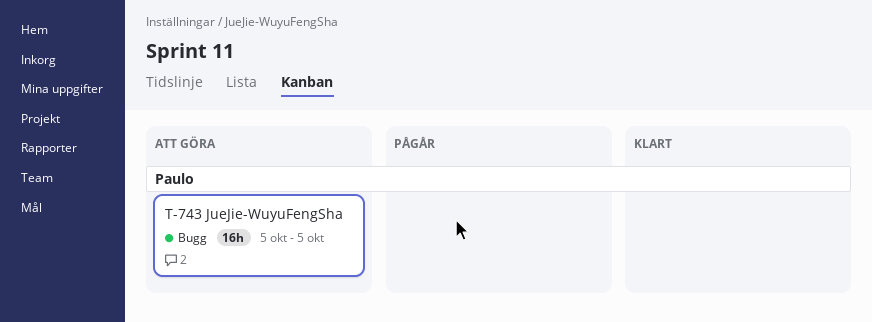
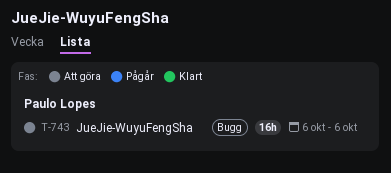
T-743, start: Oct 5 -> Oct 6
T-743, due: Oct 5 -> Oct 6

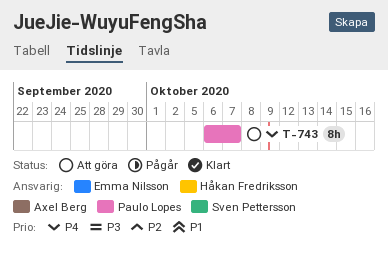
T-743, estimate: 16h -> 8h
T-743, due: Oct 6 -> Oct 7

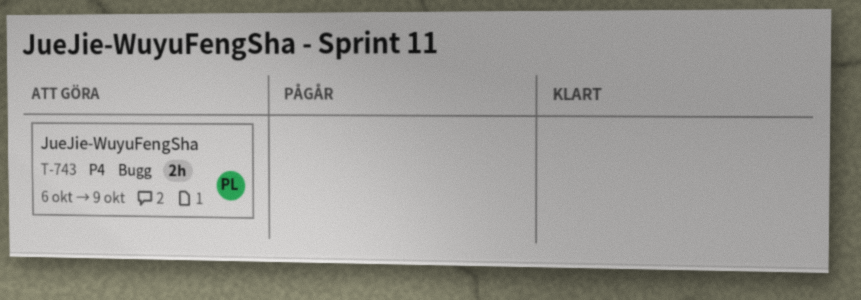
T-743, estimate: 8h -> 2h
T-743, due: Oct 7 -> Oct 9

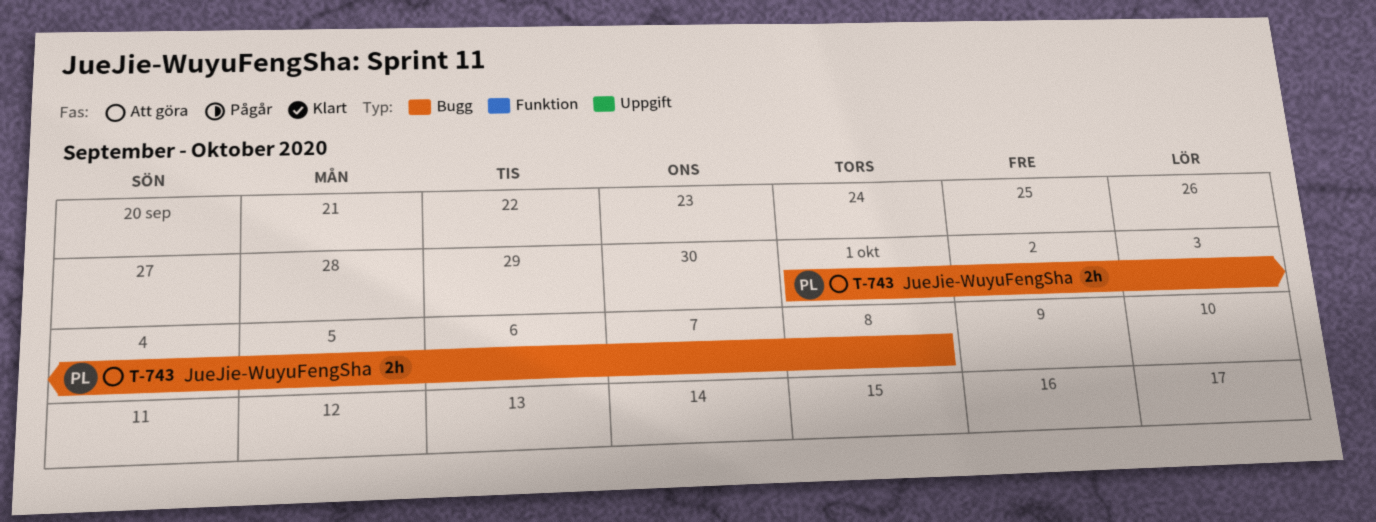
T-743, start: Oct 6 -> Oct 1
T-743, due: Oct 9 -> Oct 8

